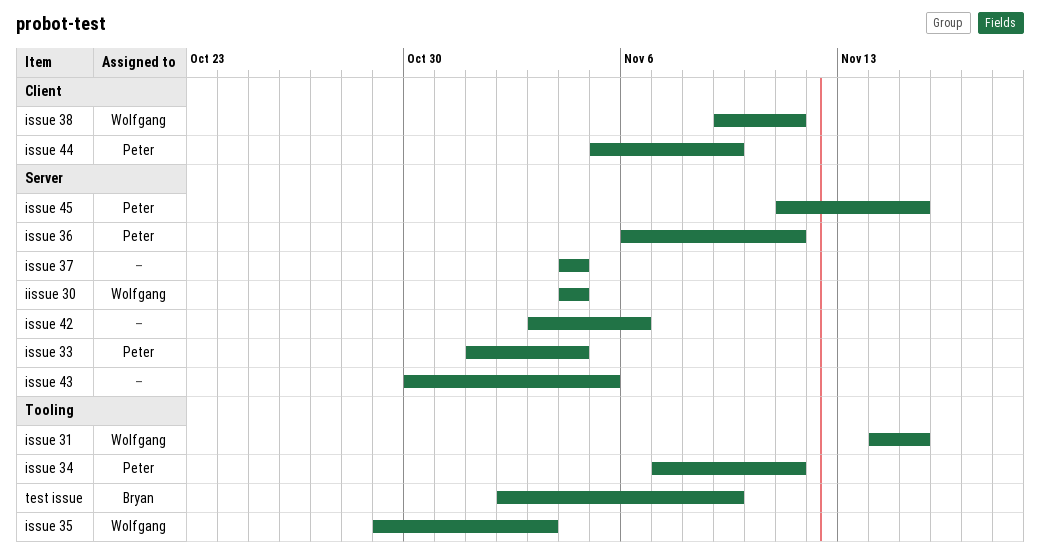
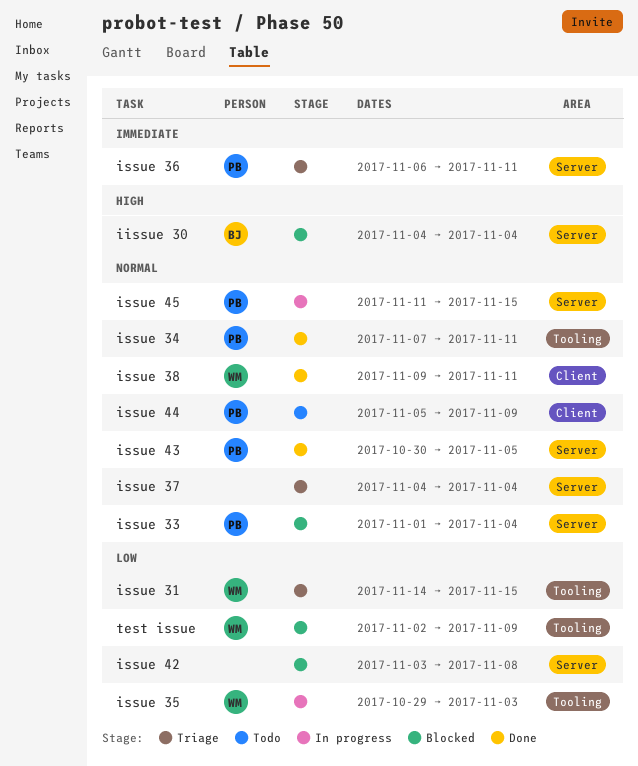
iissue 30, owner: Wolfgang -> Bryan
issue 42, due: Nov 6 -> Nov 8
issue 43, owner: none -> Peter
test issue, owner: Bryan -> Wolfgang

